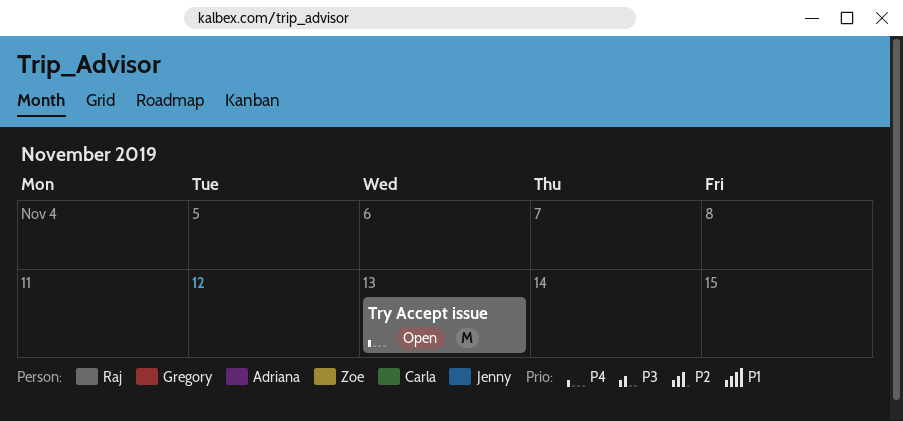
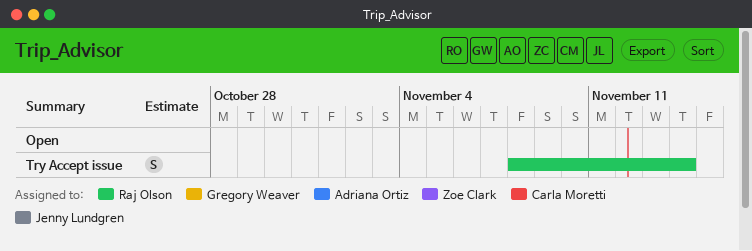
Try Accept issue, estimate: M -> S
Try Accept issue, due: Nov 13 -> Nov 14

